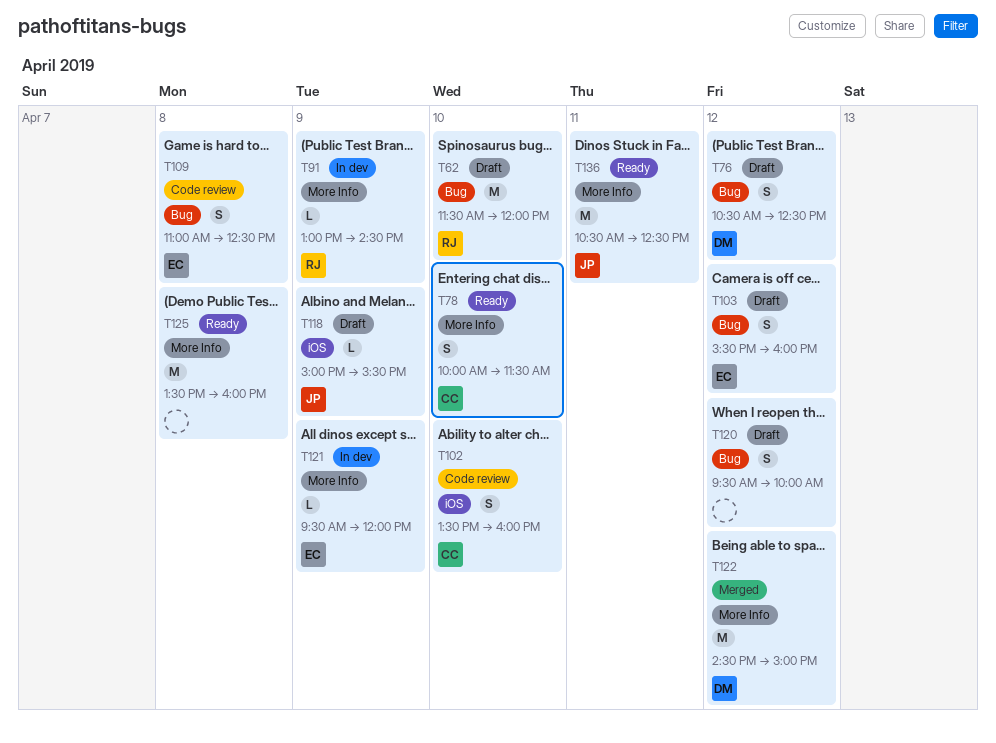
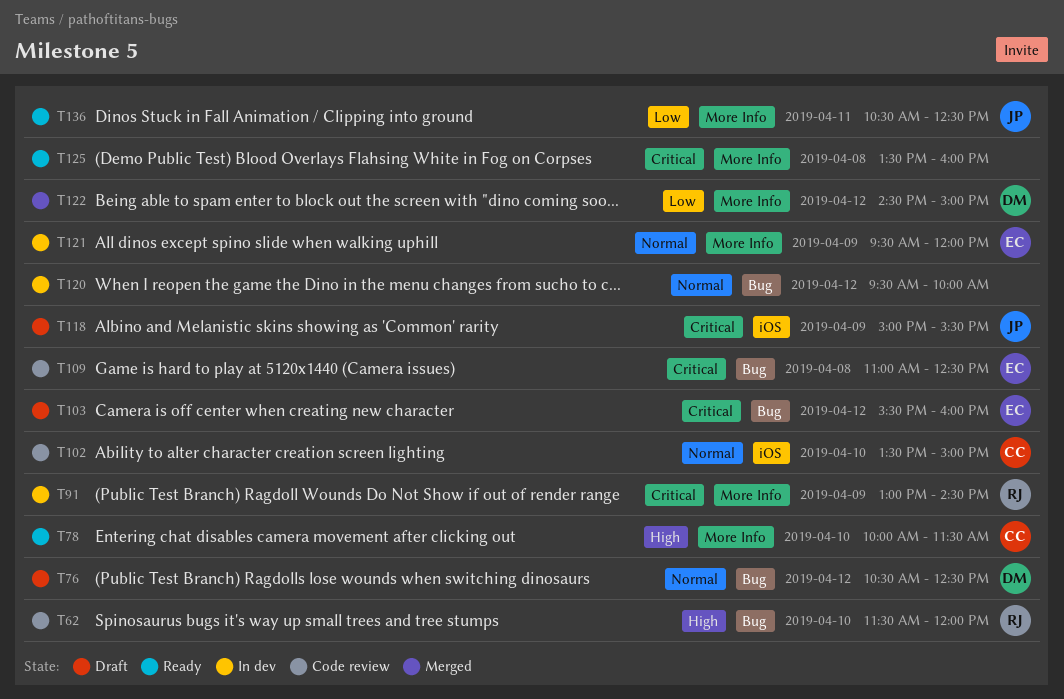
T62, status: Draft -> Code review
T102, ends: 16:00 -> 15:00
T120, status: Draft -> In dev

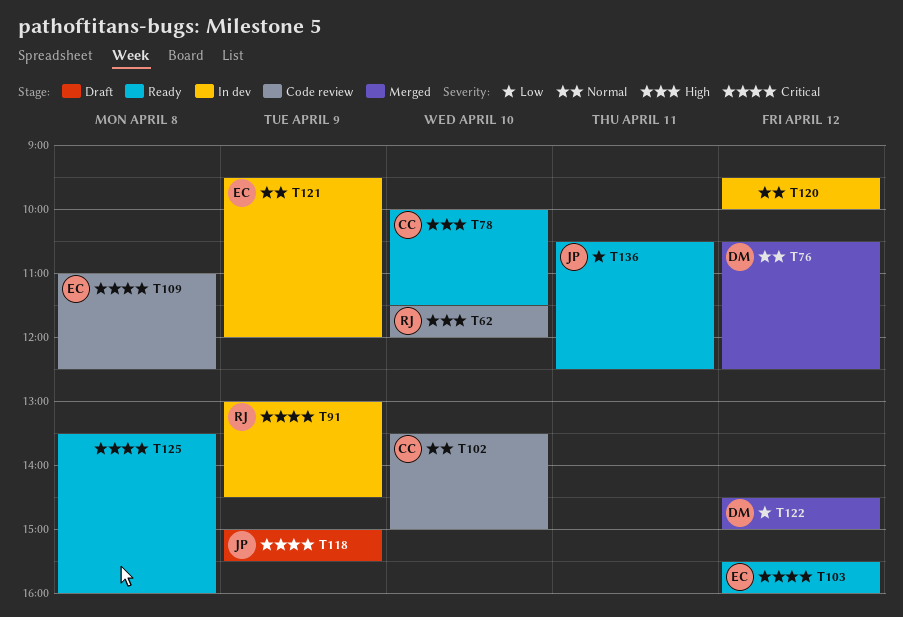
T76, status: Draft -> Merged
T103, status: Draft -> Ready

